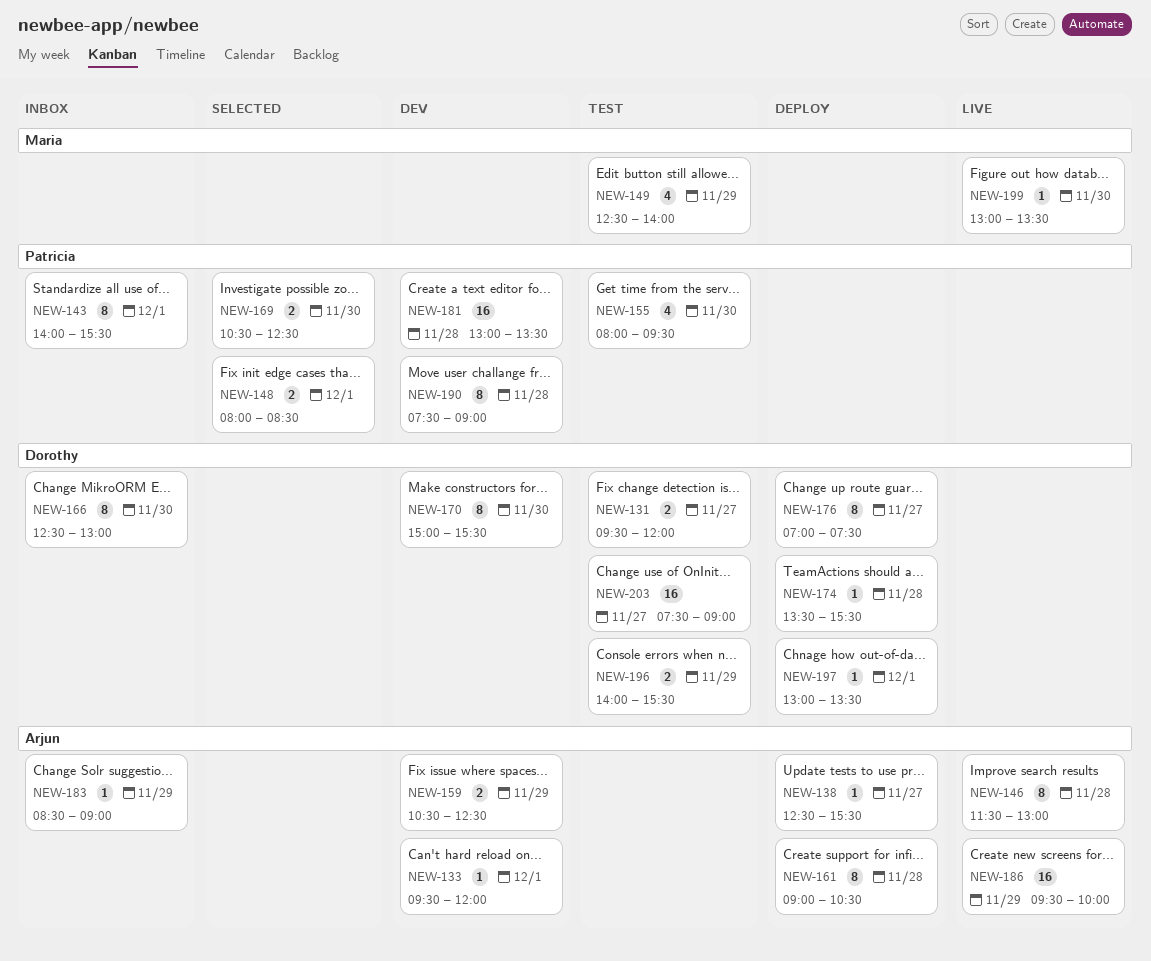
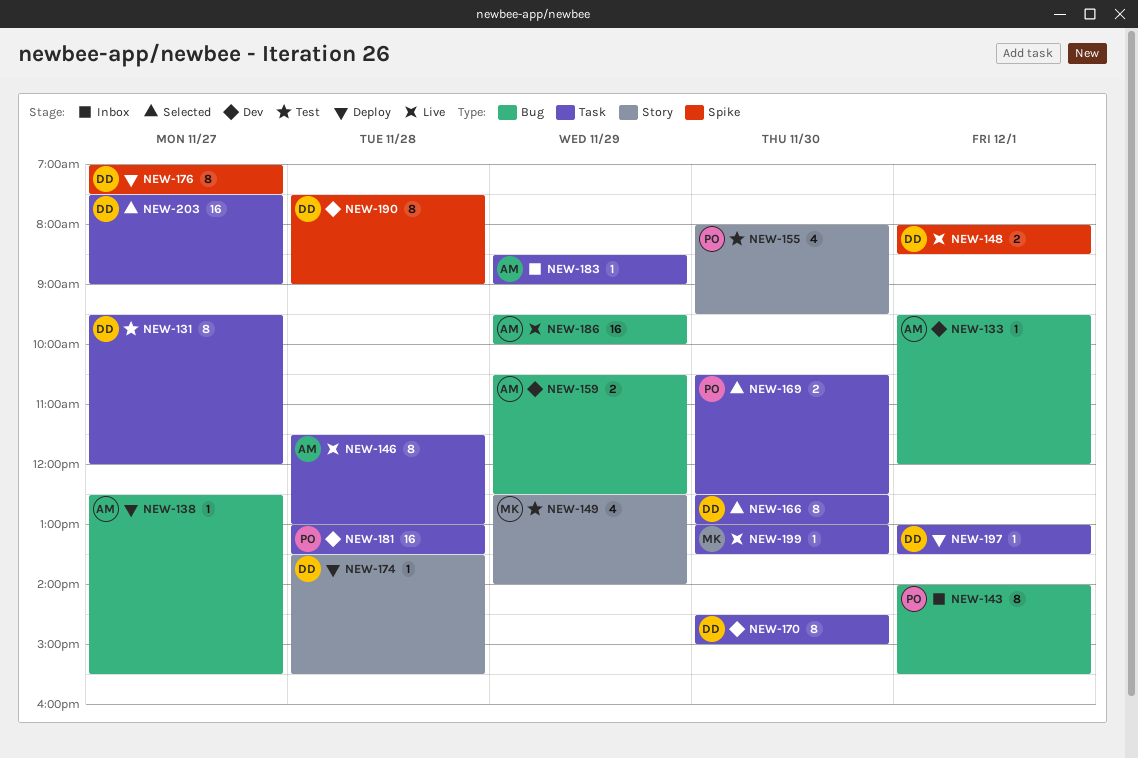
NEW-131, estimate: 2 -> 8
NEW-148, status: Selected -> Live
NEW-148, owner: Patricia -> Dorothy
NEW-161: present -> none
NEW-166, status: Inbox -> Selected
NEW-170, begins: 15:00 -> 14:30
NEW-170, ends: 15:30 -> 15:00
NEW-190, owner: Patricia -> Dorothy
NEW-196: present -> none
NEW-203, status: Test -> Selected

